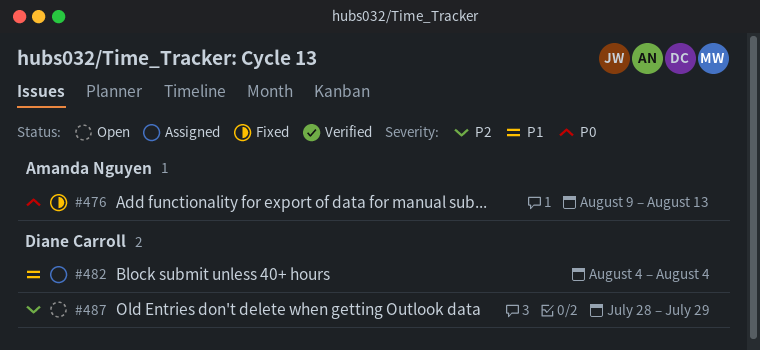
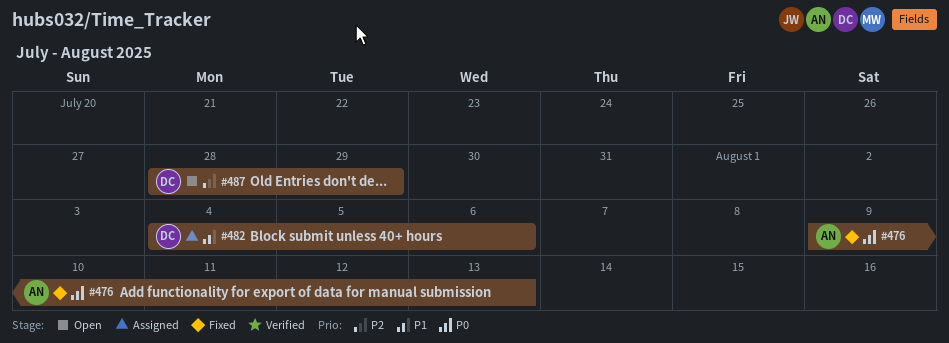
#482, due: Aug 4 -> Aug 6

